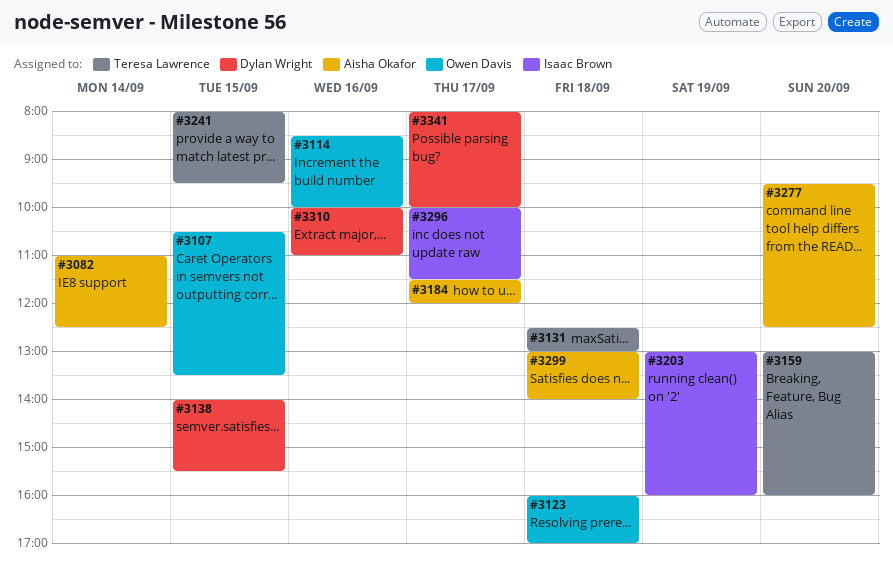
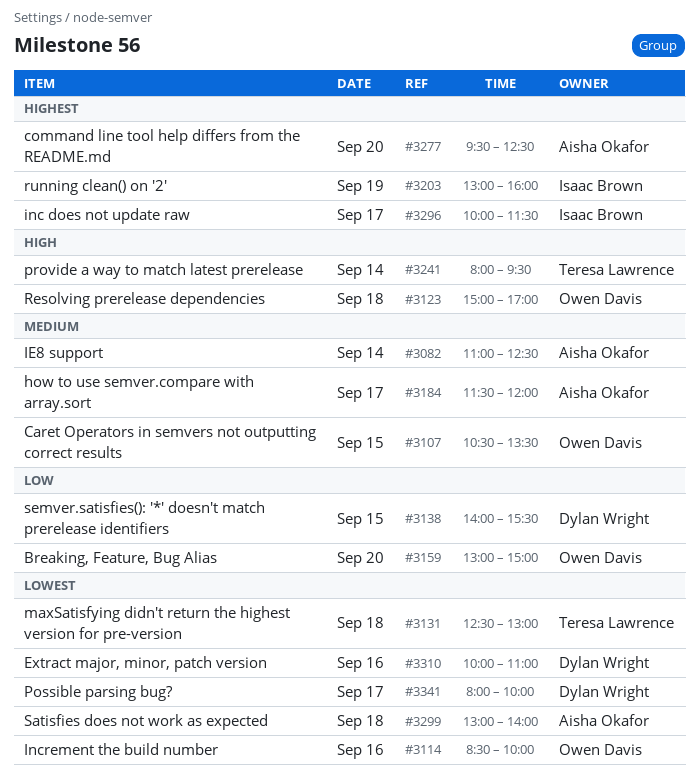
#3123, begins: 16:00 -> 15:00
#3159, owner: Teresa Lawrence -> Owen Davis
#3159, ends: 16:00 -> 15:00
#3241, day: Sep 15 -> Sep 14

